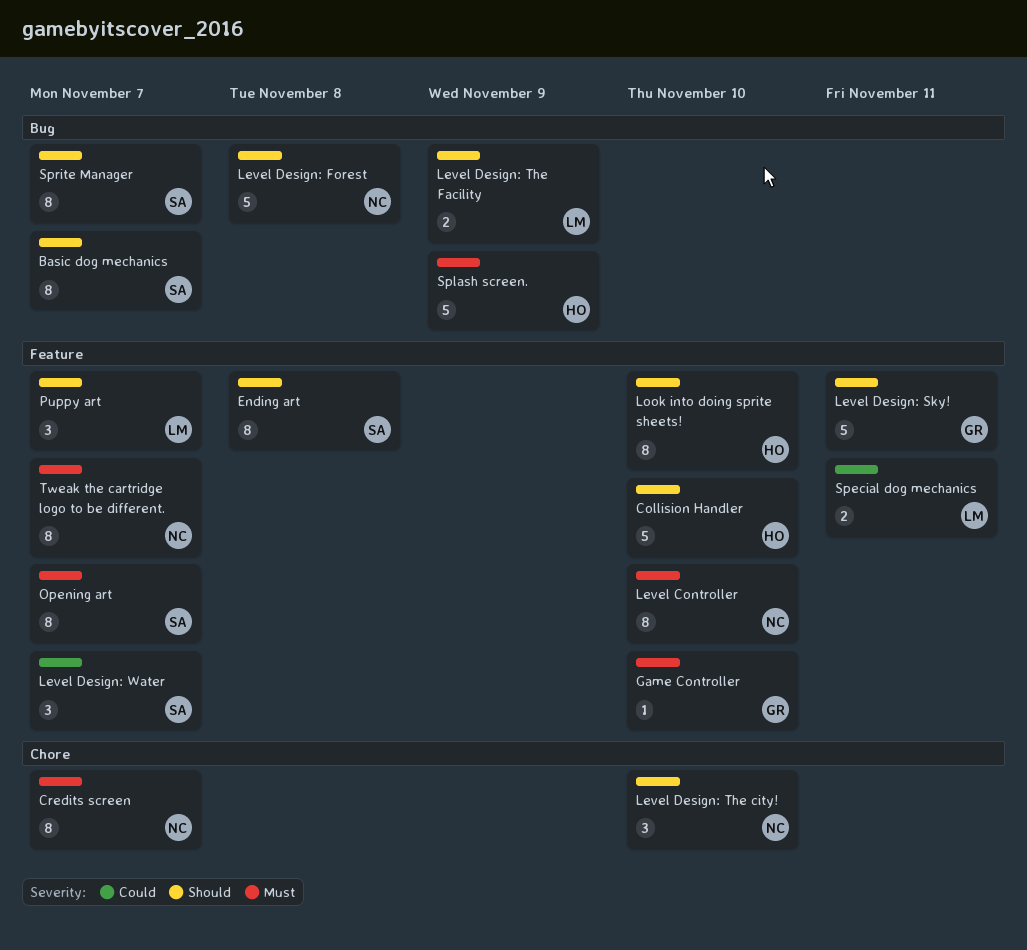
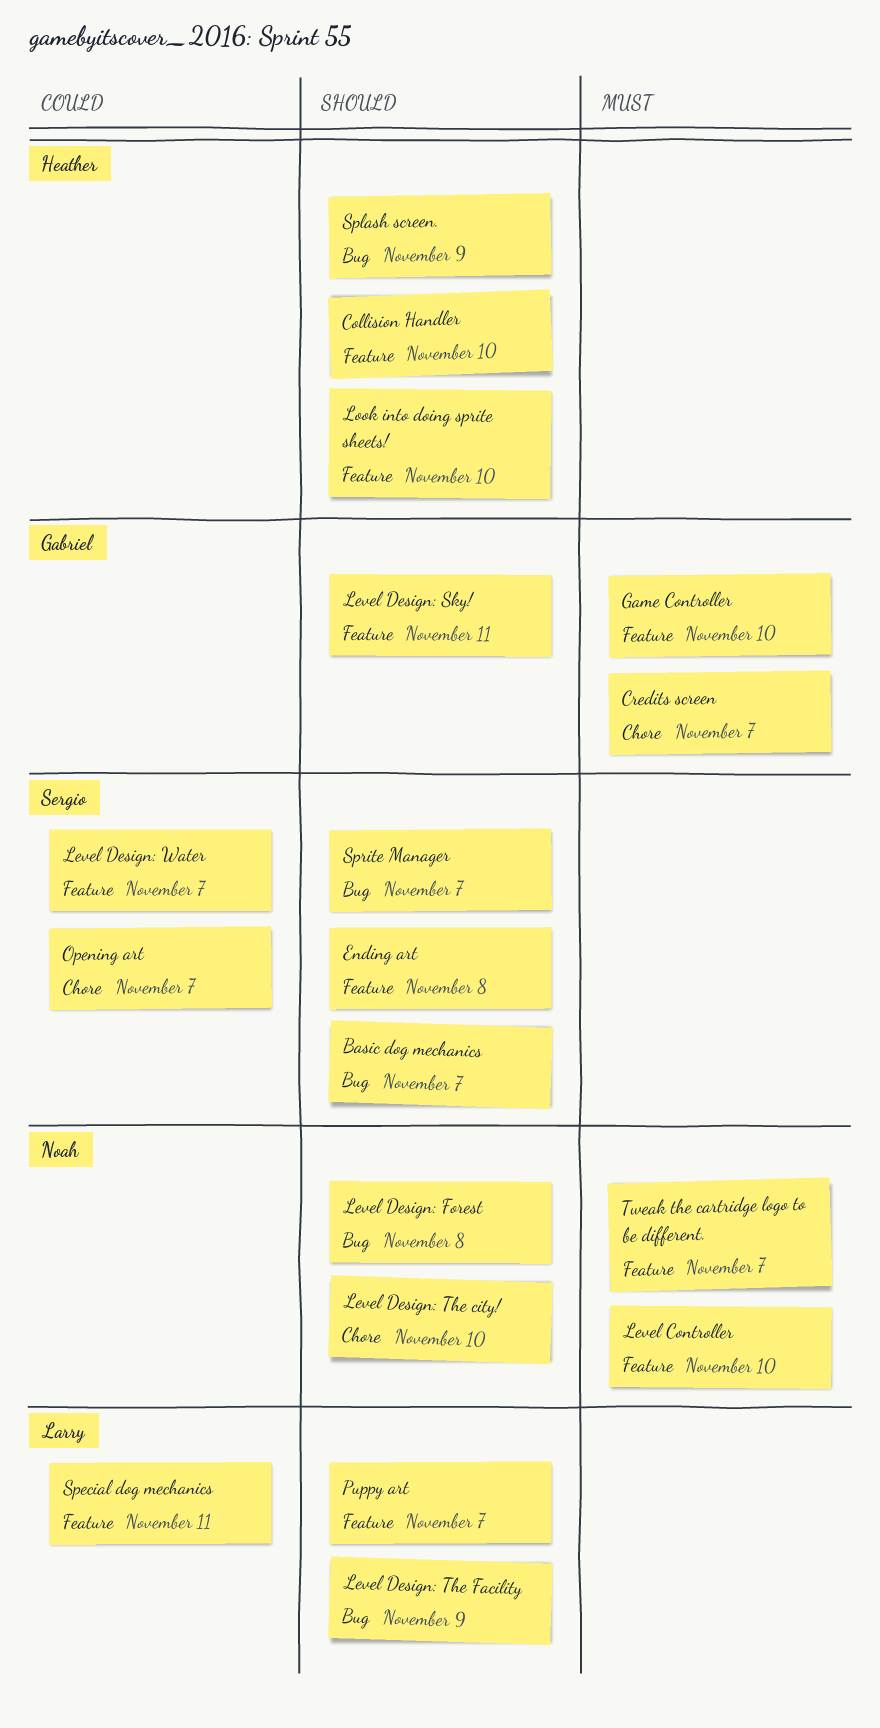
Credits screen, owner: Noah -> Gabriel
Opening art, priority: Must -> Could
Opening art, label: Feature -> Chore
Splash screen., priority: Must -> Should

